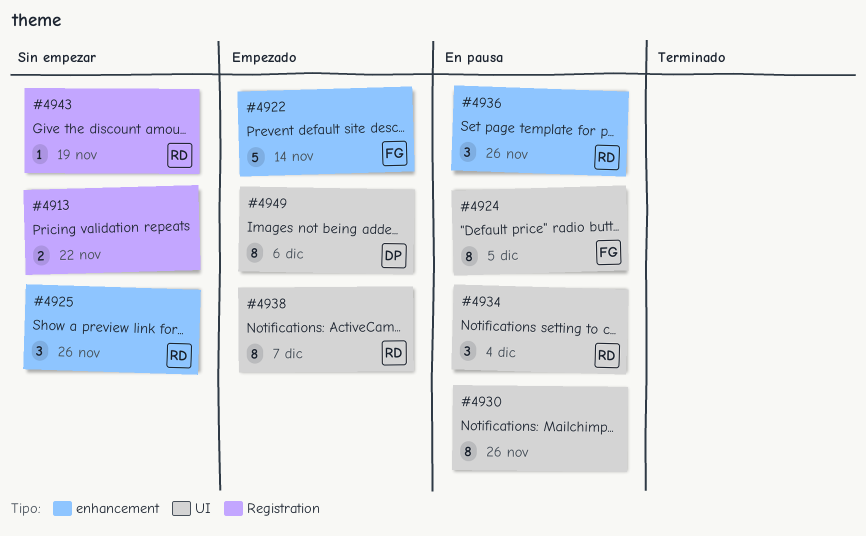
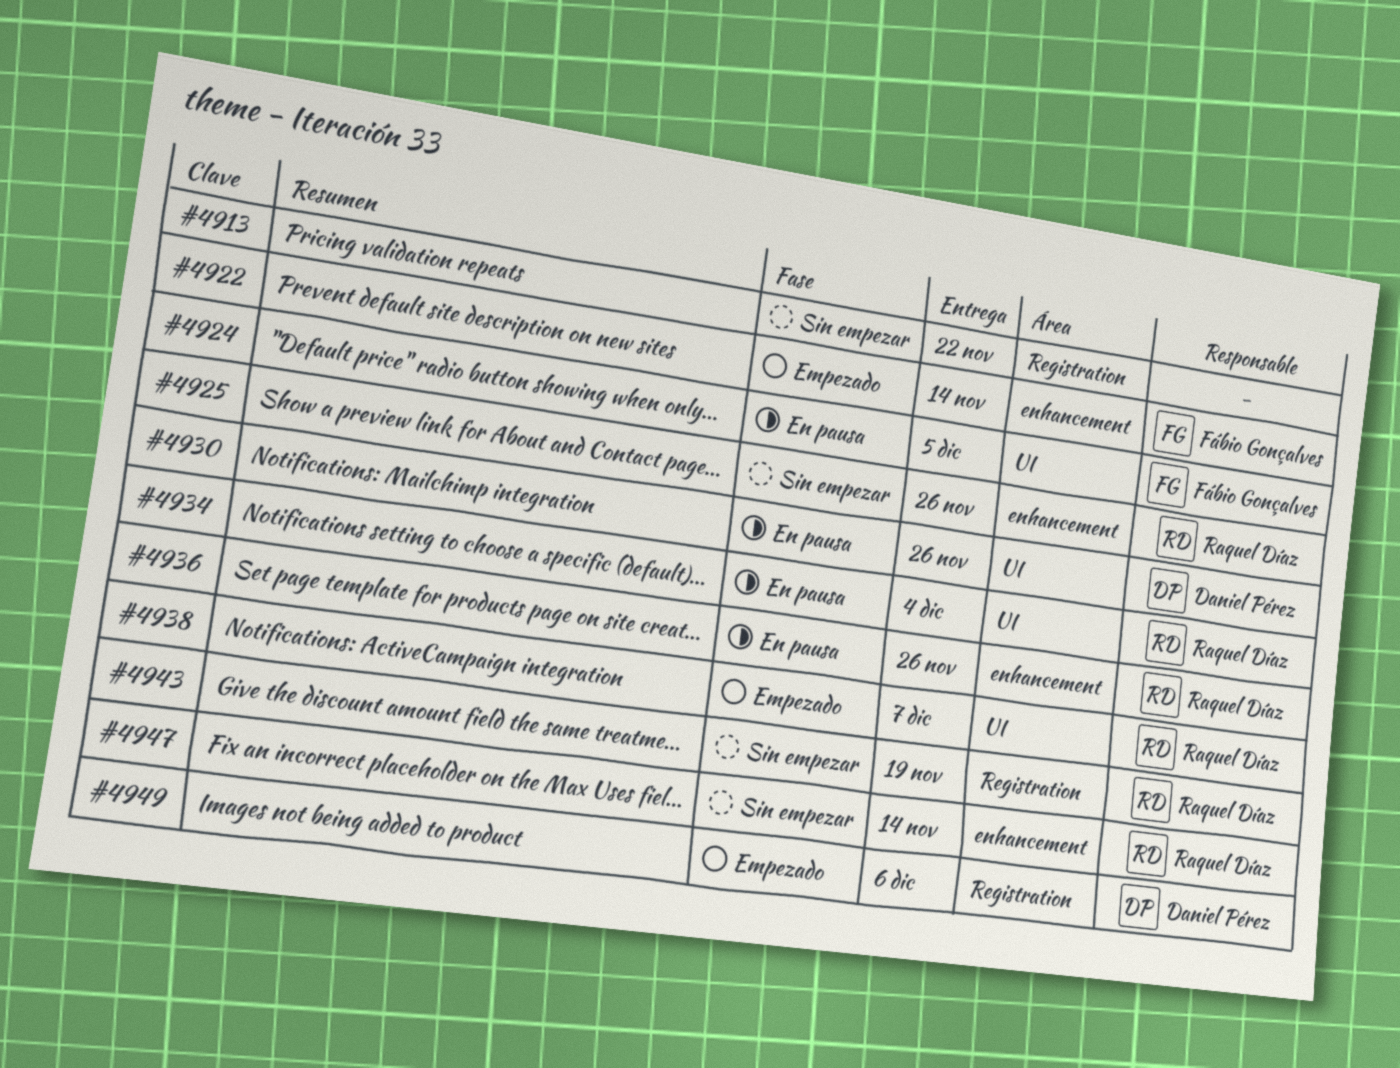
#4930, owner: none -> Daniel Pérez
#4947: none -> present
#4949, label: UI -> Registration

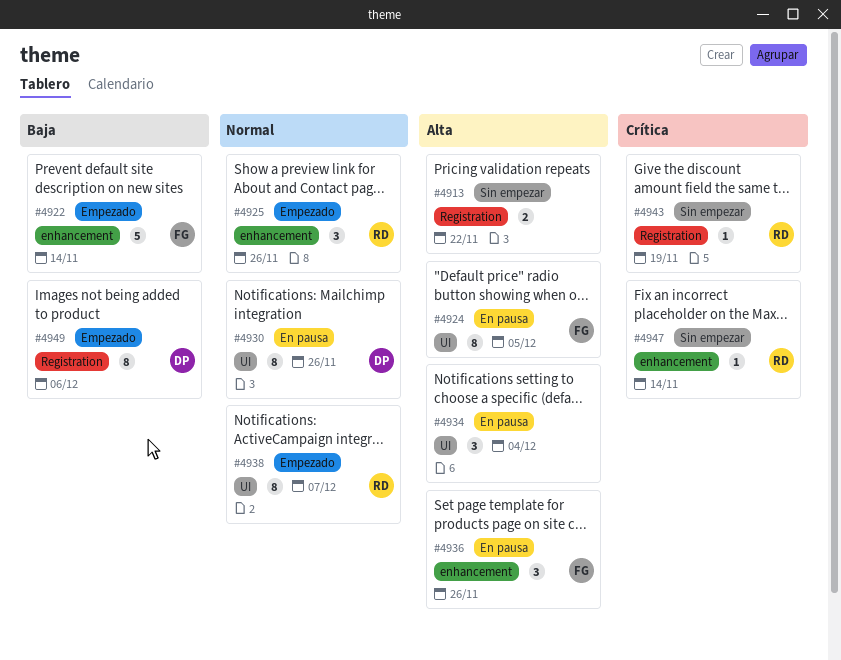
#4925, status: Sin empezar -> Empezado
#4934, owner: Raquel Díaz -> none
#4936, owner: Raquel Díaz -> Fábio Gonçalves

